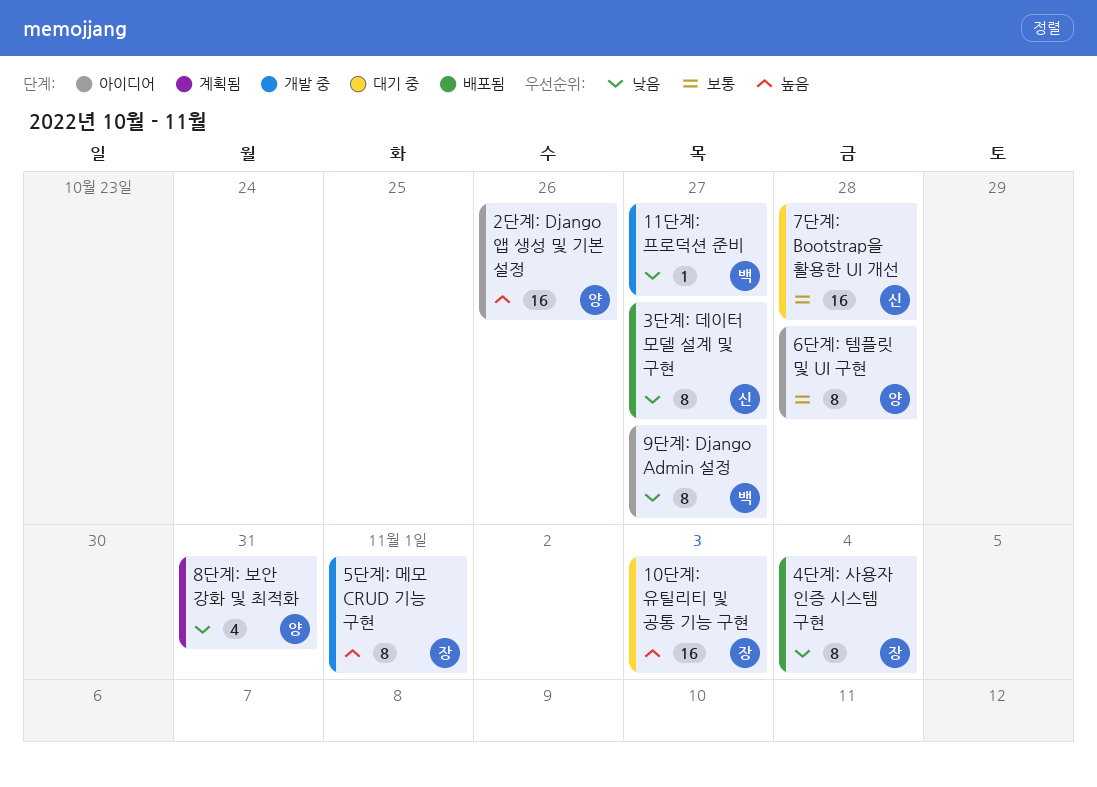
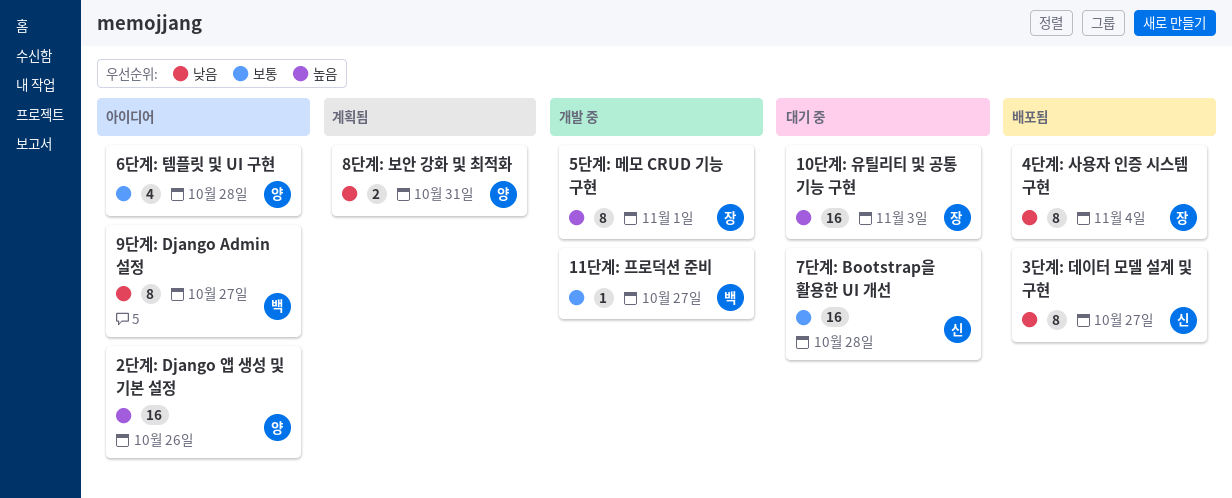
11단계: 프로덕션 준비, priority: 낮음 -> 보통
6단계: 템플릿 및 UI 구현, estimate: 8 -> 4
8단계: 보안 강화 및 최적화, estimate: 4 -> 2

